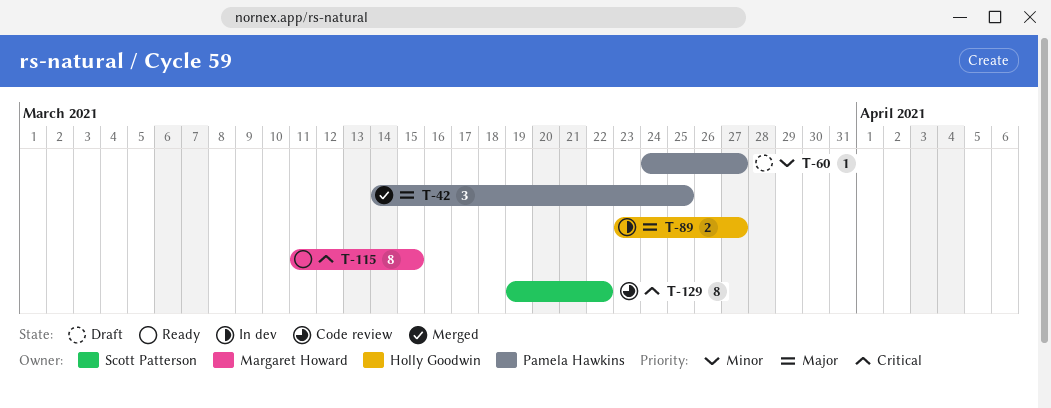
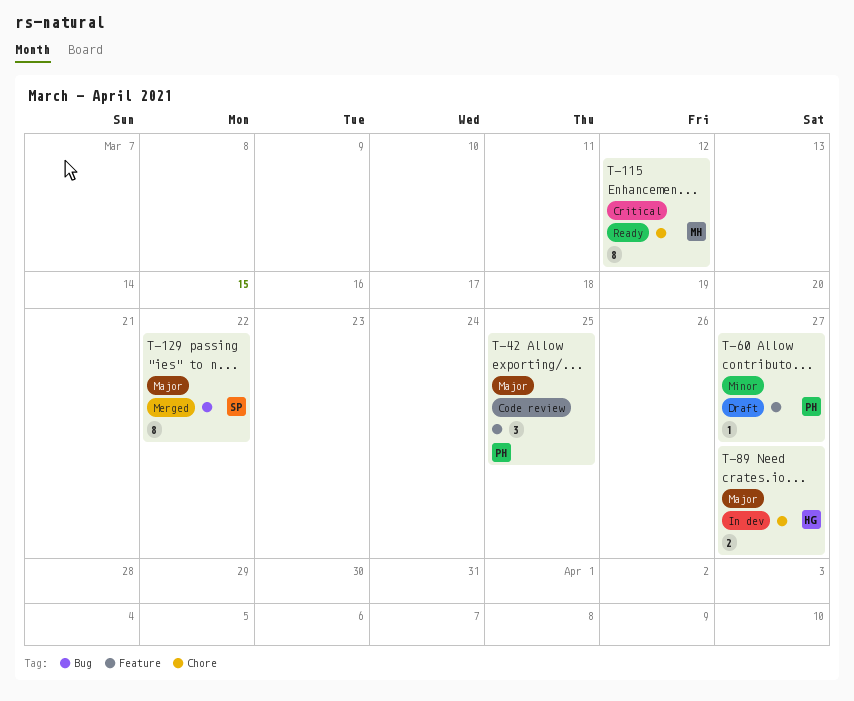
T-42, status: Merged -> Code review
T-115, due: Mar 15 -> Mar 12
T-129, status: Code review -> Merged
T-129, priority: Critical -> Major

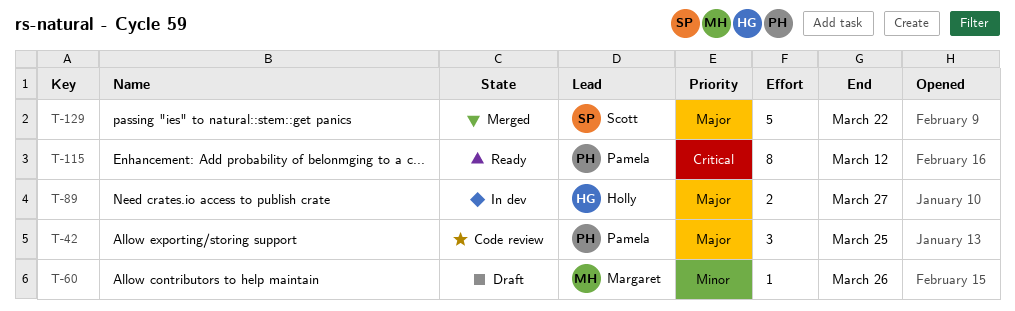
T-60, owner: Pamela -> Margaret
T-60, due: Mar 27 -> Mar 26
T-115, owner: Margaret -> Pamela
T-129, estimate: 8 -> 5

